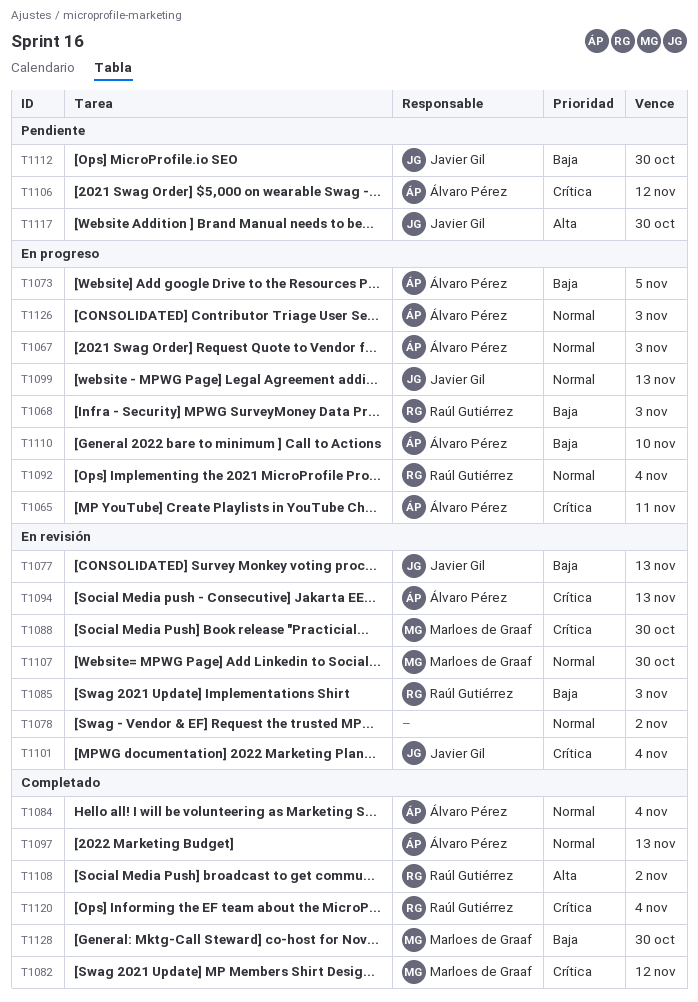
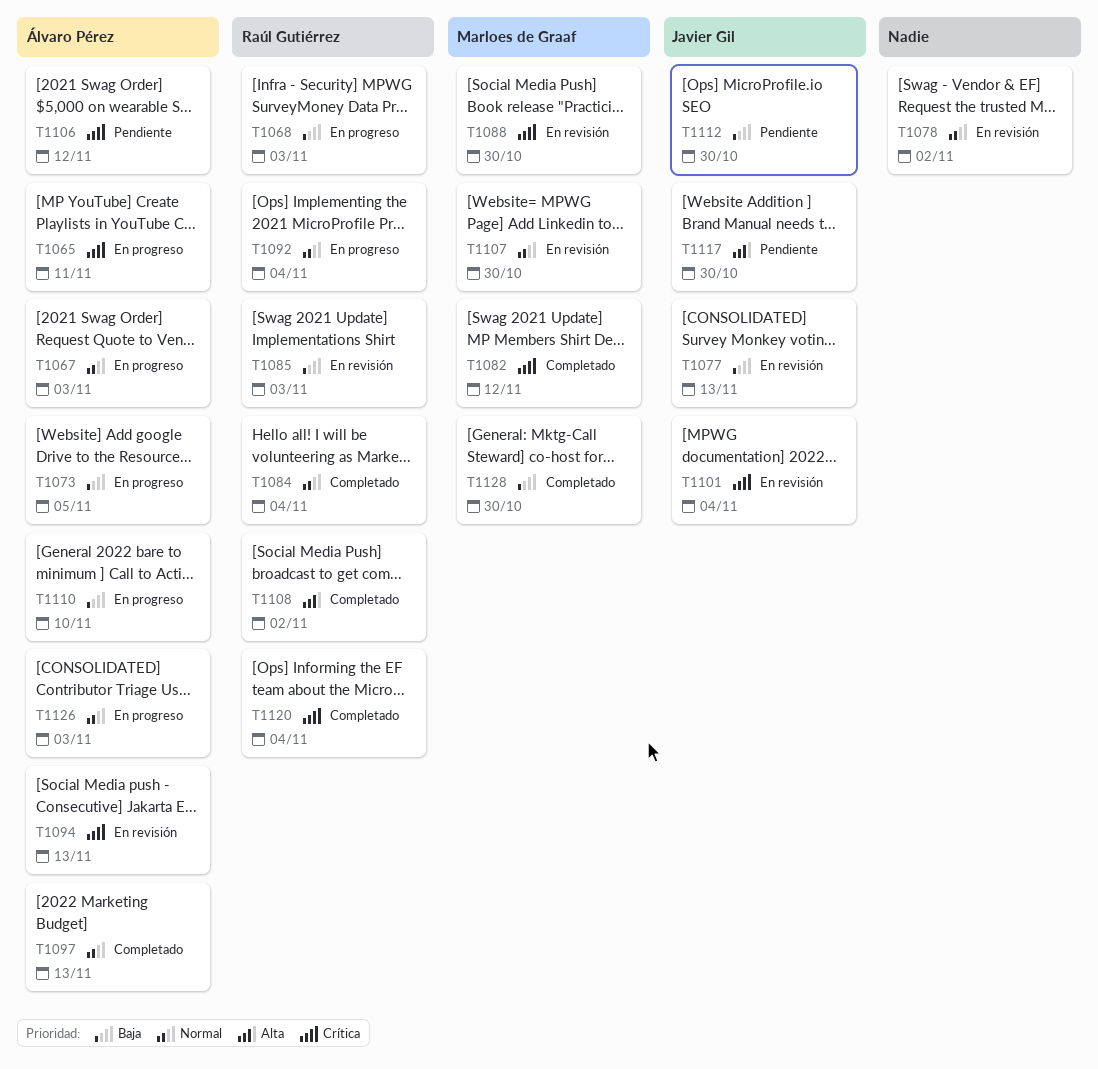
T1084, owner: Álvaro Pérez -> Raúl Gutiérrez
T1099: present -> none

